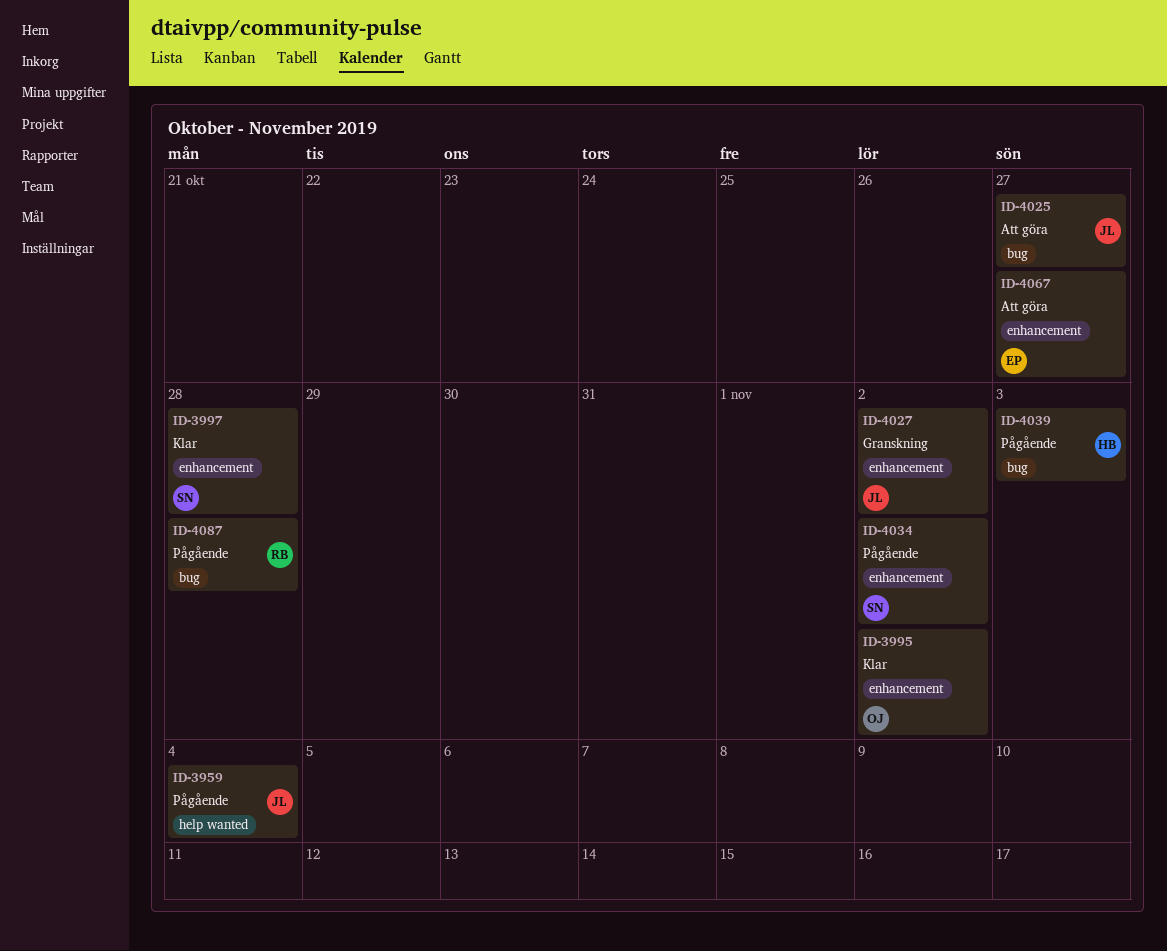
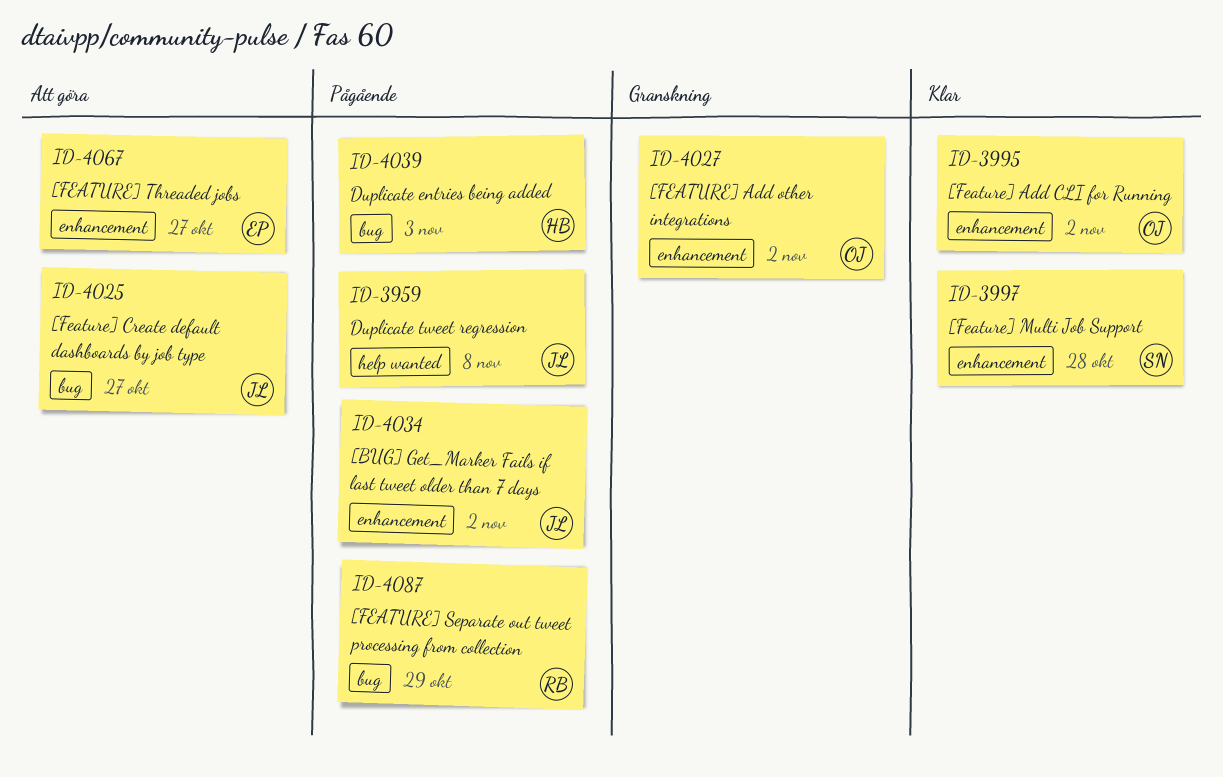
ID-3959, due: Nov 4 -> Nov 8
ID-4027, owner: JL -> OJ
ID-4034, owner: SN -> JL
ID-4087, due: Oct 28 -> Oct 29

